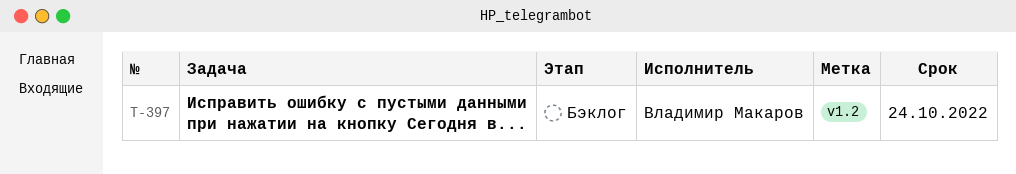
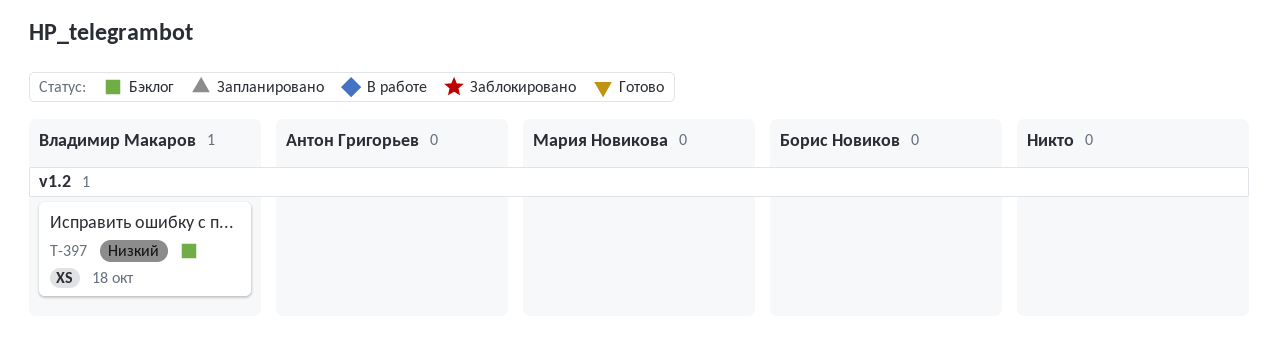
T-397, due: Oct 24 -> Oct 18

